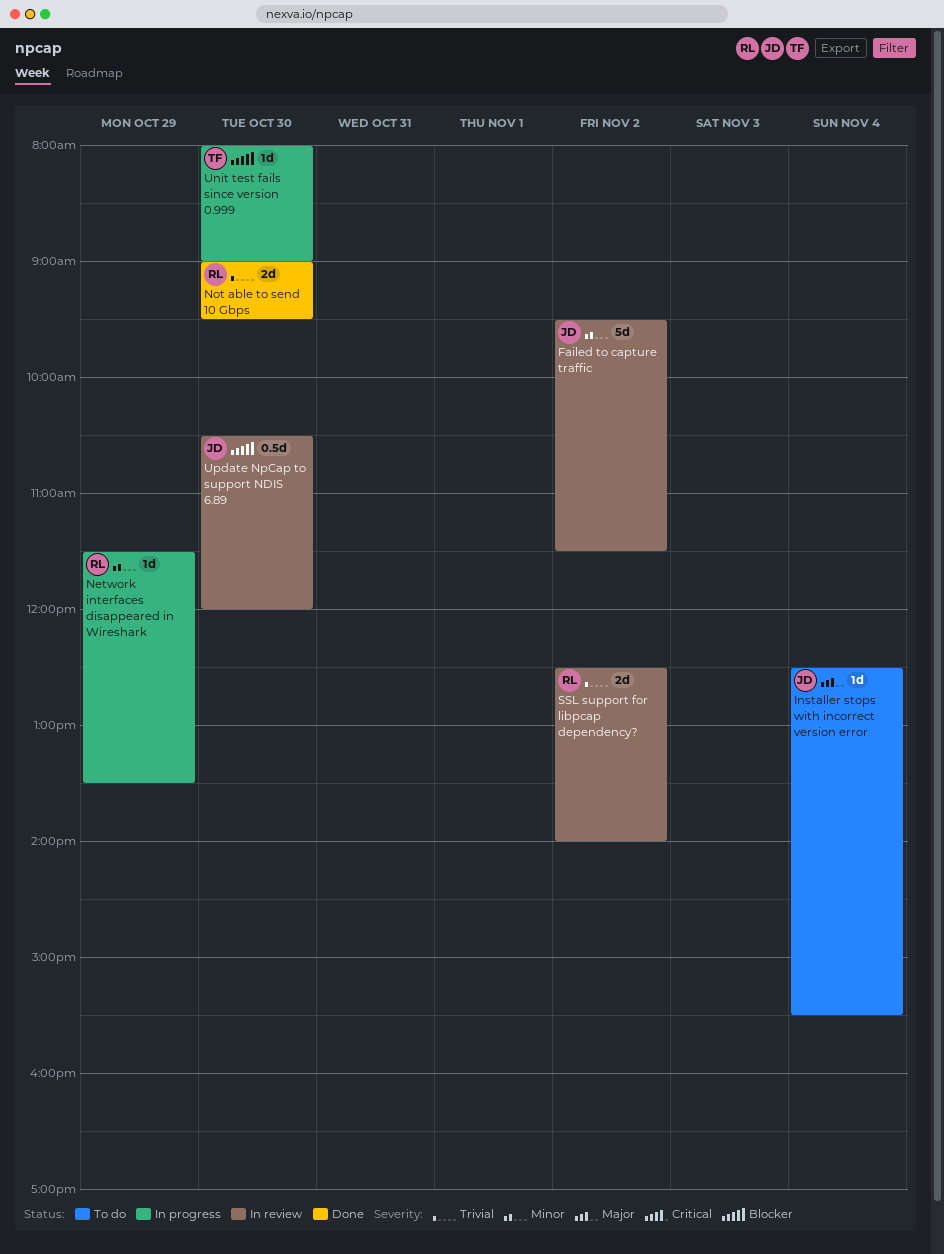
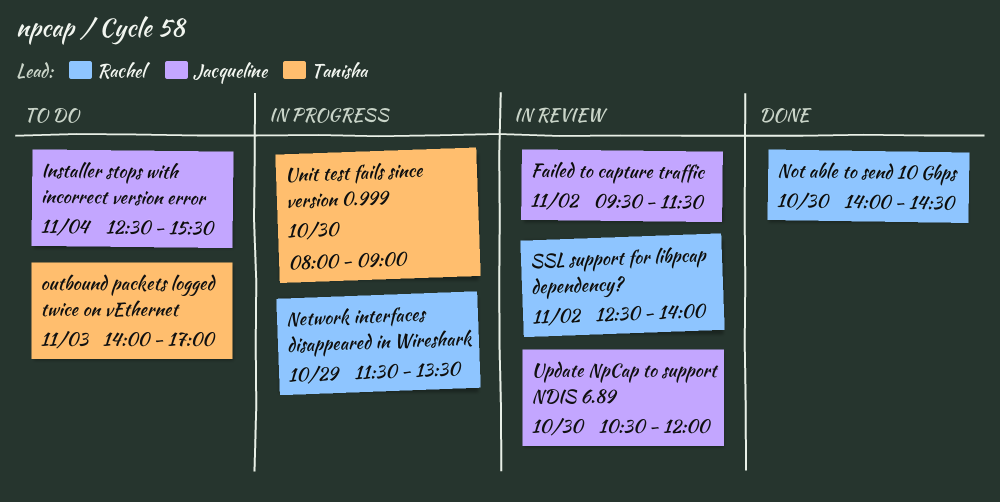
Not able to send 10 Gbps, begins: 09:00 -> 14:00
Not able to send 10 Gbps, ends: 09:30 -> 14:30
outbound packets logged twice on vEthernet: none -> present

